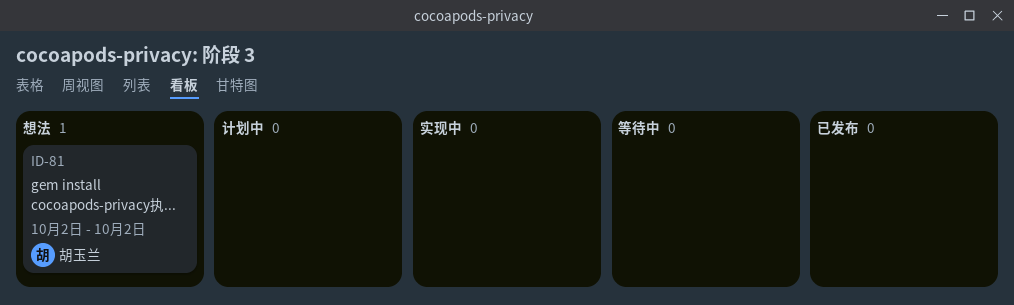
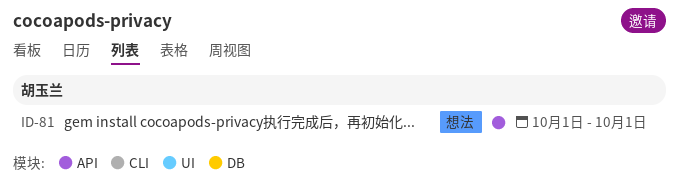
ID-81, start: Oct 2 -> Oct 1
ID-81, due: Oct 2 -> Oct 1

